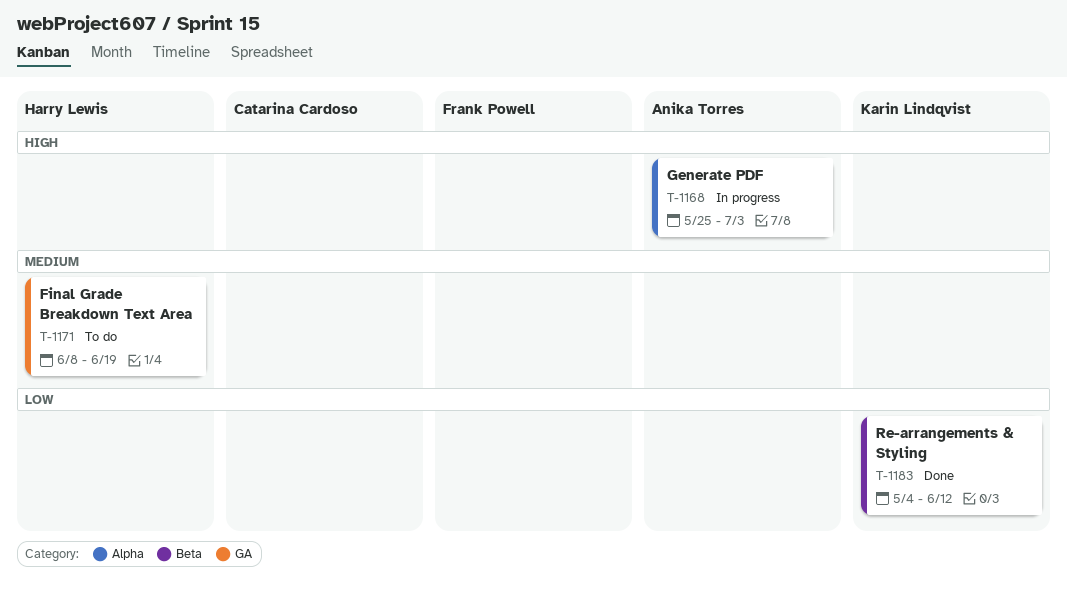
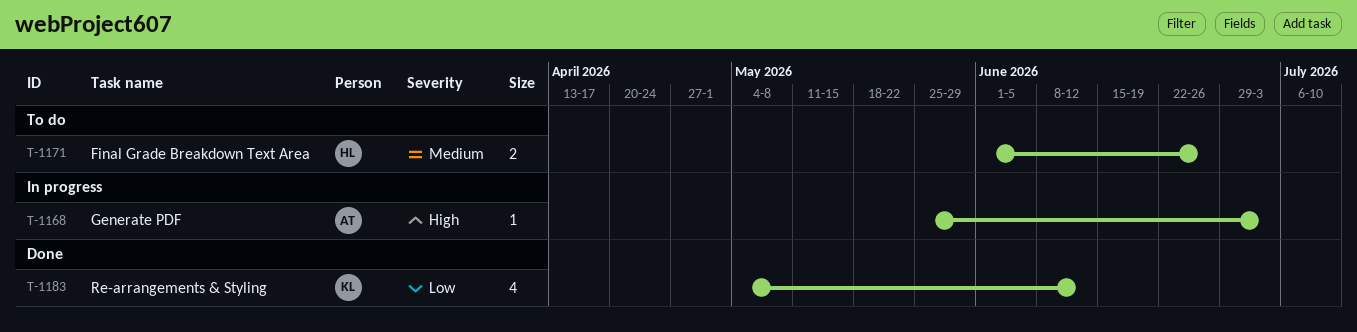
T-1171, start: Jun 8 -> Jun 1
T-1171, due: Jun 19 -> Jun 26

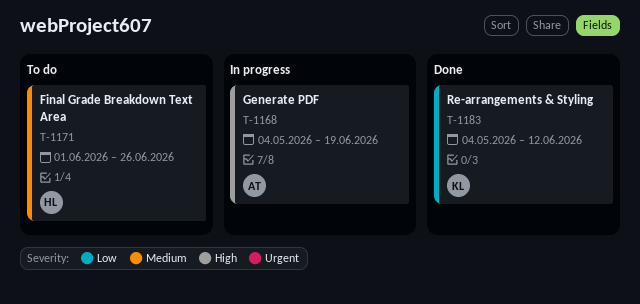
T-1168, start: May 25 -> May 4
T-1168, due: Jul 3 -> Jun 19

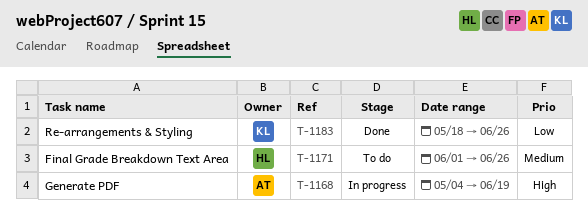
T-1183, start: May 4 -> May 18
T-1183, due: Jun 12 -> Jun 26

